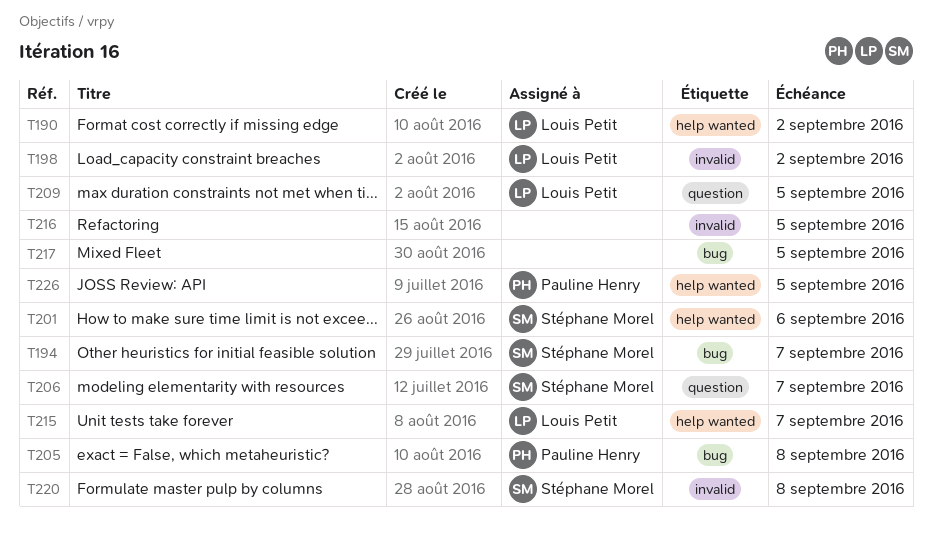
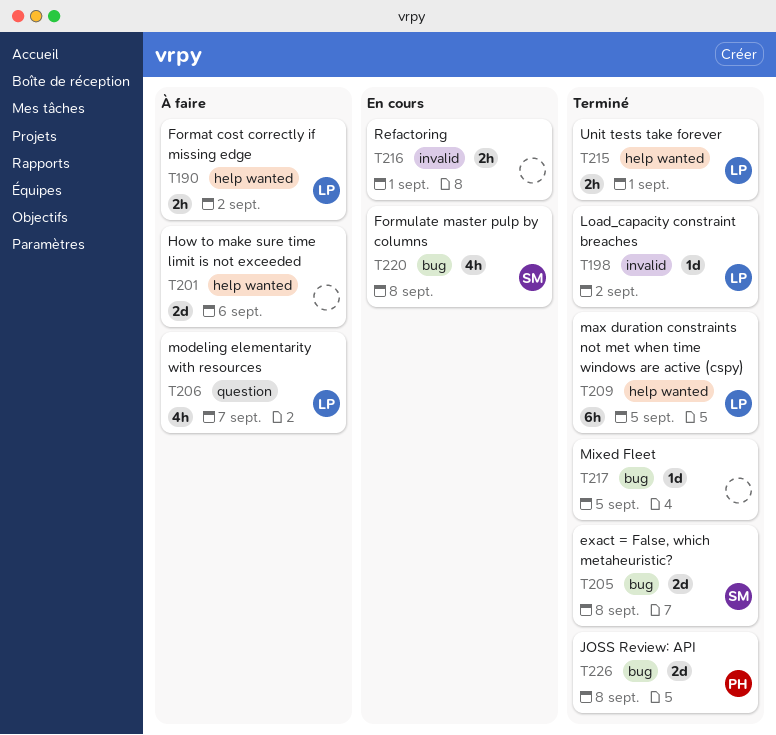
T194: present -> none
T201, owner: Stéphane Morel -> none
T205, owner: Pauline Henry -> Stéphane Morel
T206, owner: Stéphane Morel -> Louis Petit
T209, label: question -> help wanted
T215, due: Sep 7 -> Sep 1
T216, due: Sep 5 -> Sep 1
T220, label: invalid -> bug
T226, label: help wanted -> bug
T226, due: Sep 5 -> Sep 8

